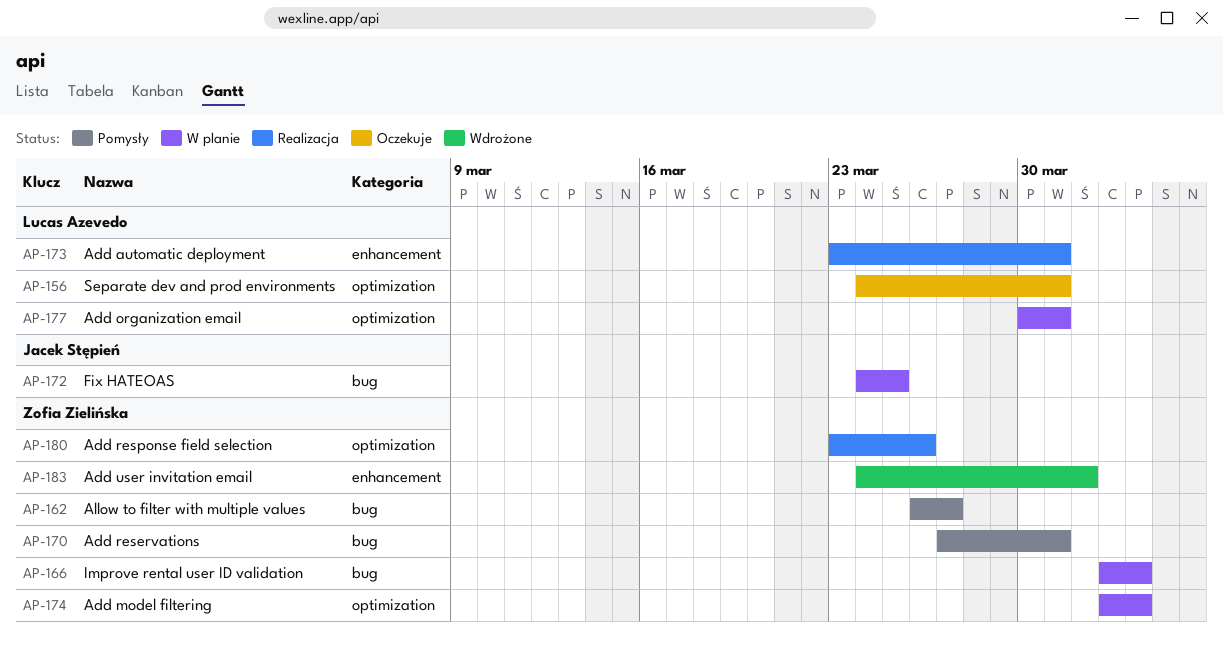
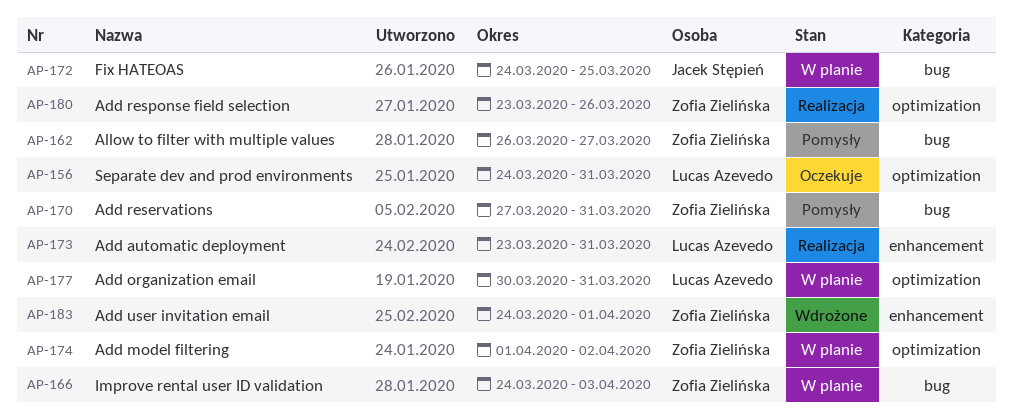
AP-166, start: Apr 2 -> Mar 24
AP-174, start: Apr 2 -> Apr 1
AP-174, due: Apr 3 -> Apr 2

